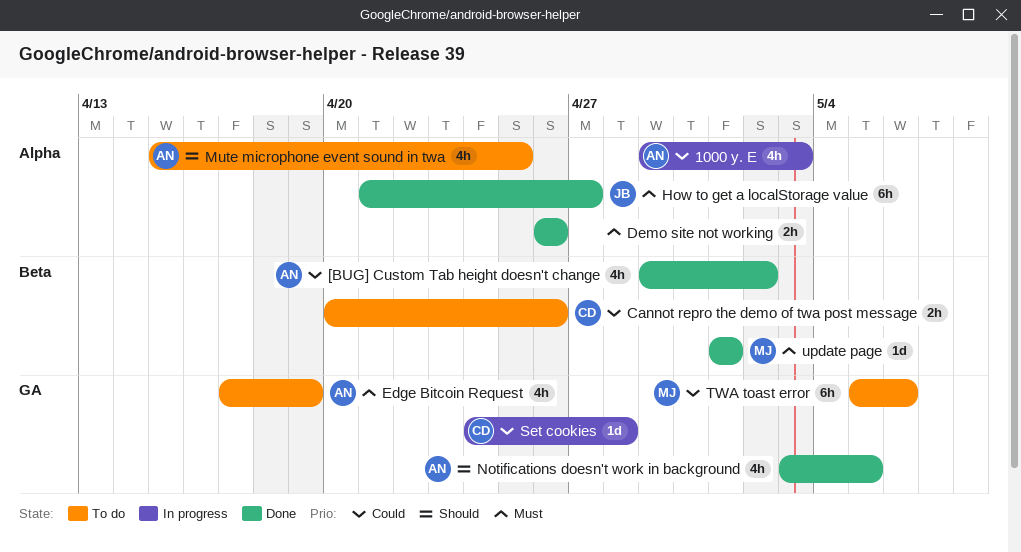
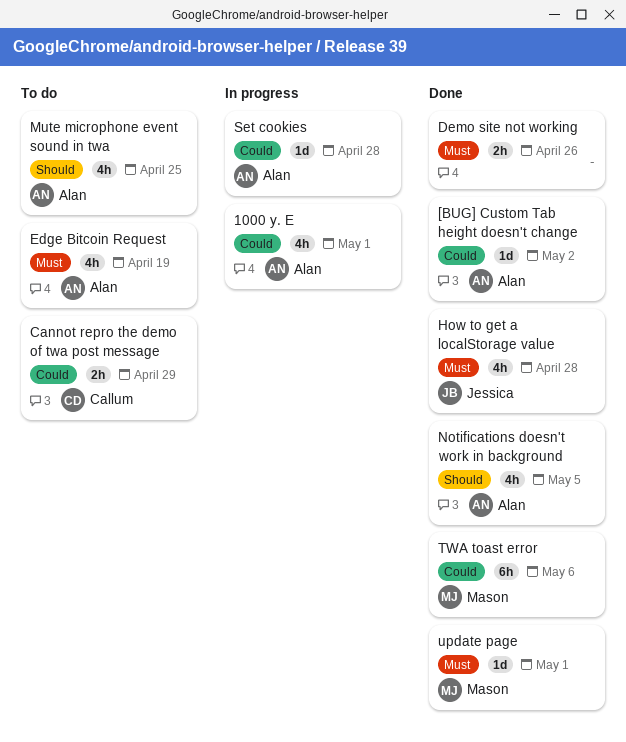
1000 у. Е, due: May 3 -> May 1
[BUG] Custom Tab height doesn't change, estimate: 4h -> 1d
Cannot repro the demo of twa post message, due: Apr 26 -> Apr 29
How to get a localStorage value, estimate: 6h -> 4h
How to get a localStorage value, due: Apr 27 -> Apr 28
Set cookies, owner: Callum -> Alan
TWA toast error, status: To do -> Done

